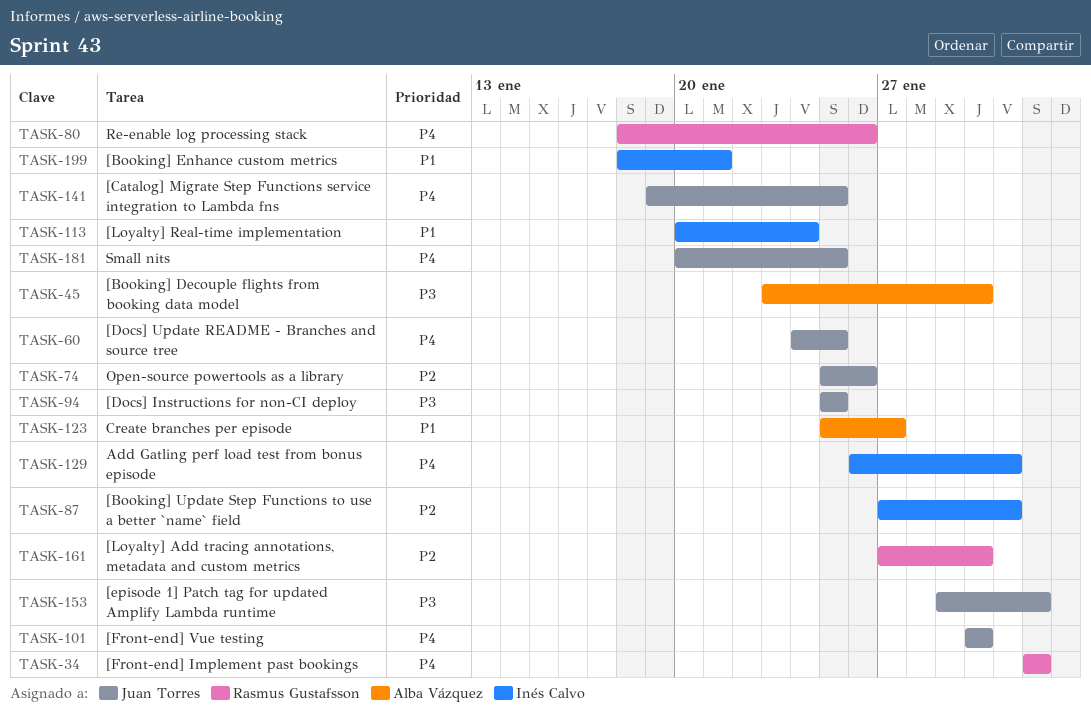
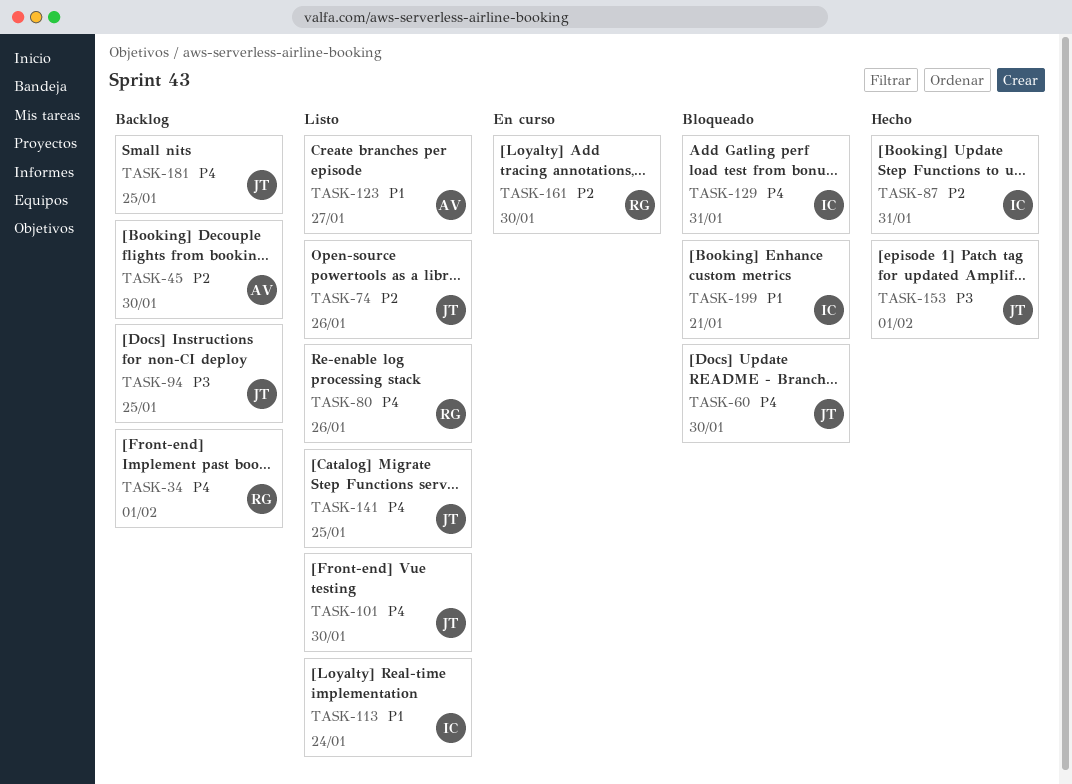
TASK-45, priority: P3 -> P2
TASK-60, due: Jan 25 -> Jan 30

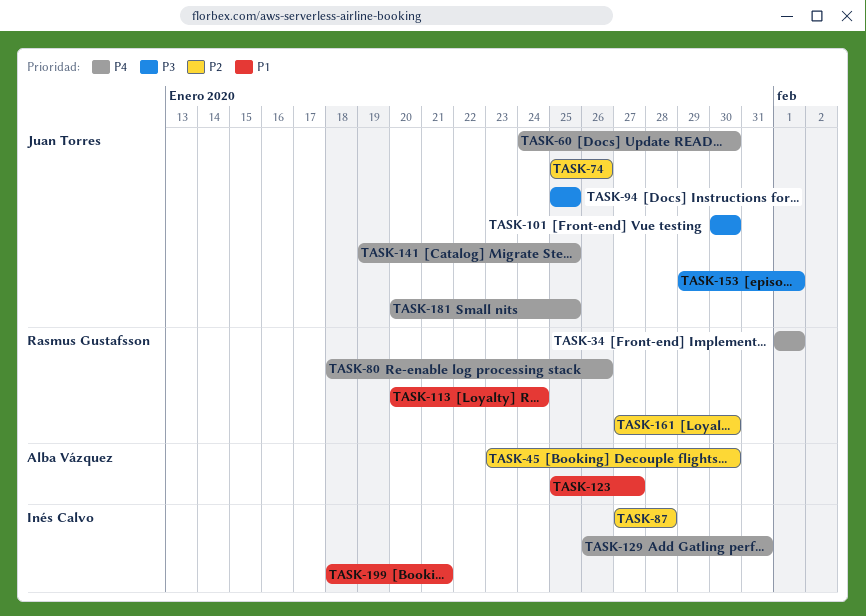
TASK-87, due: Jan 31 -> Jan 28
TASK-101, priority: P4 -> P3
TASK-113, owner: Inés Calvo -> Rasmus Gustafsson

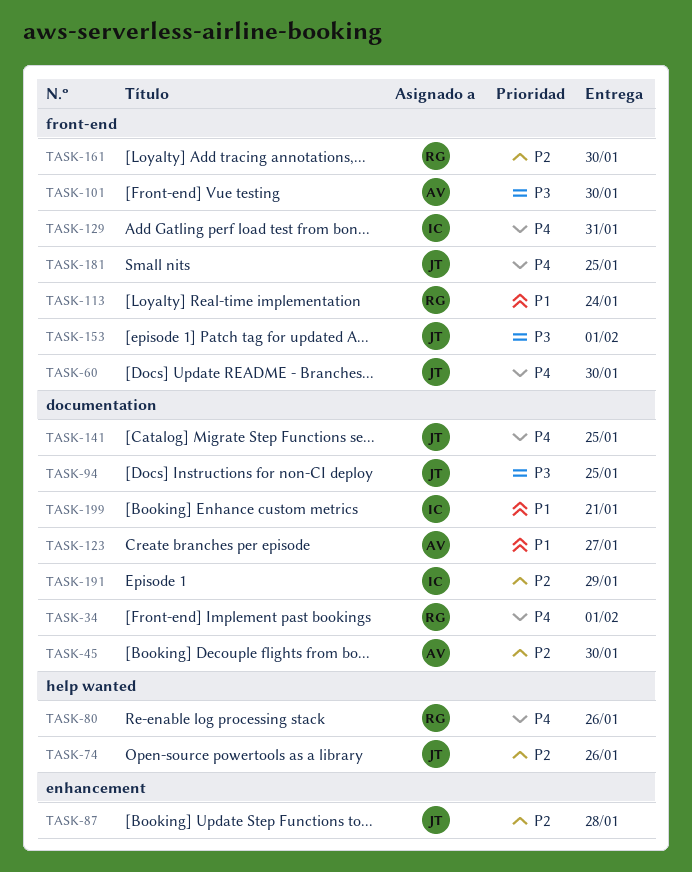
TASK-87, owner: Inés Calvo -> Juan Torres
TASK-101, owner: Juan Torres -> Alba Vázquez
TASK-191: none -> present

